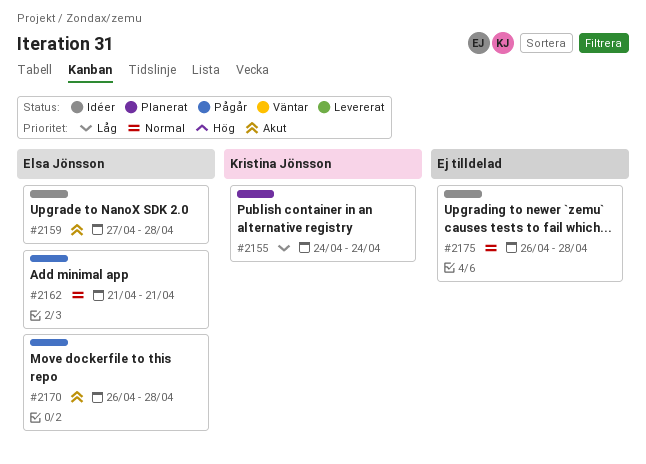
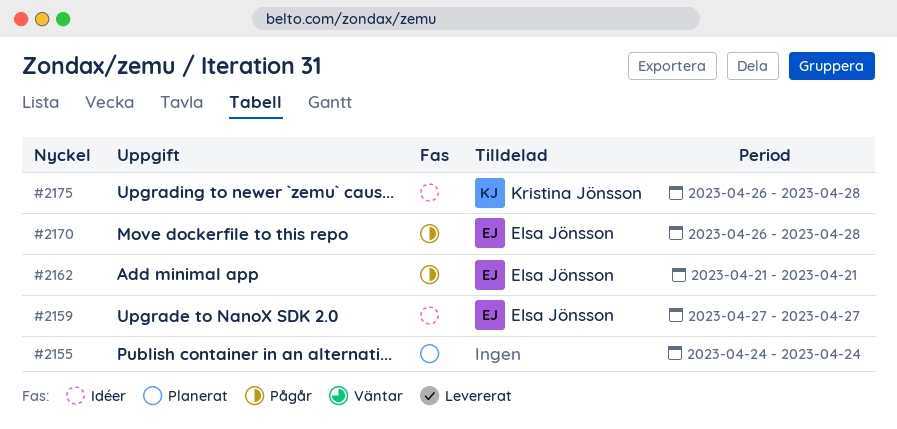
#2155, owner: Kristina Jönsson -> none
#2159, due: Apr 28 -> Apr 27
#2175, owner: none -> Kristina Jönsson

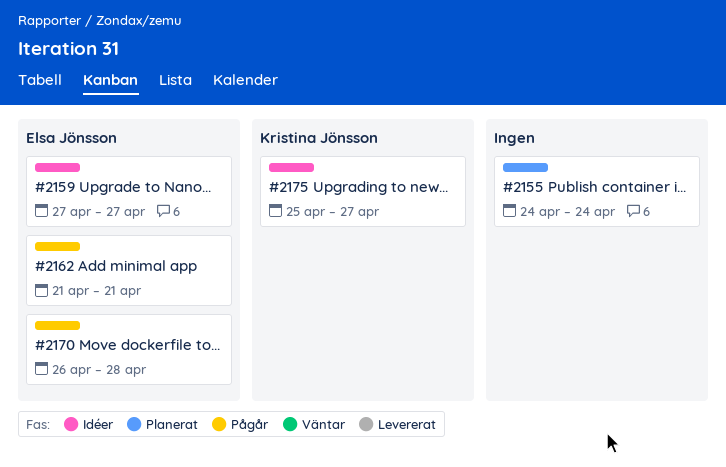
#2175, start: Apr 26 -> Apr 25
#2175, due: Apr 28 -> Apr 27

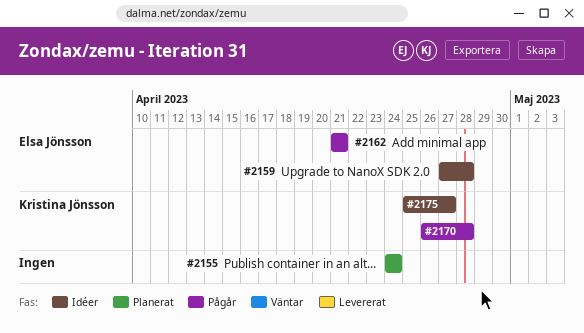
#2159, due: Apr 27 -> Apr 28
#2170, owner: Elsa Jönsson -> Kristina Jönsson

